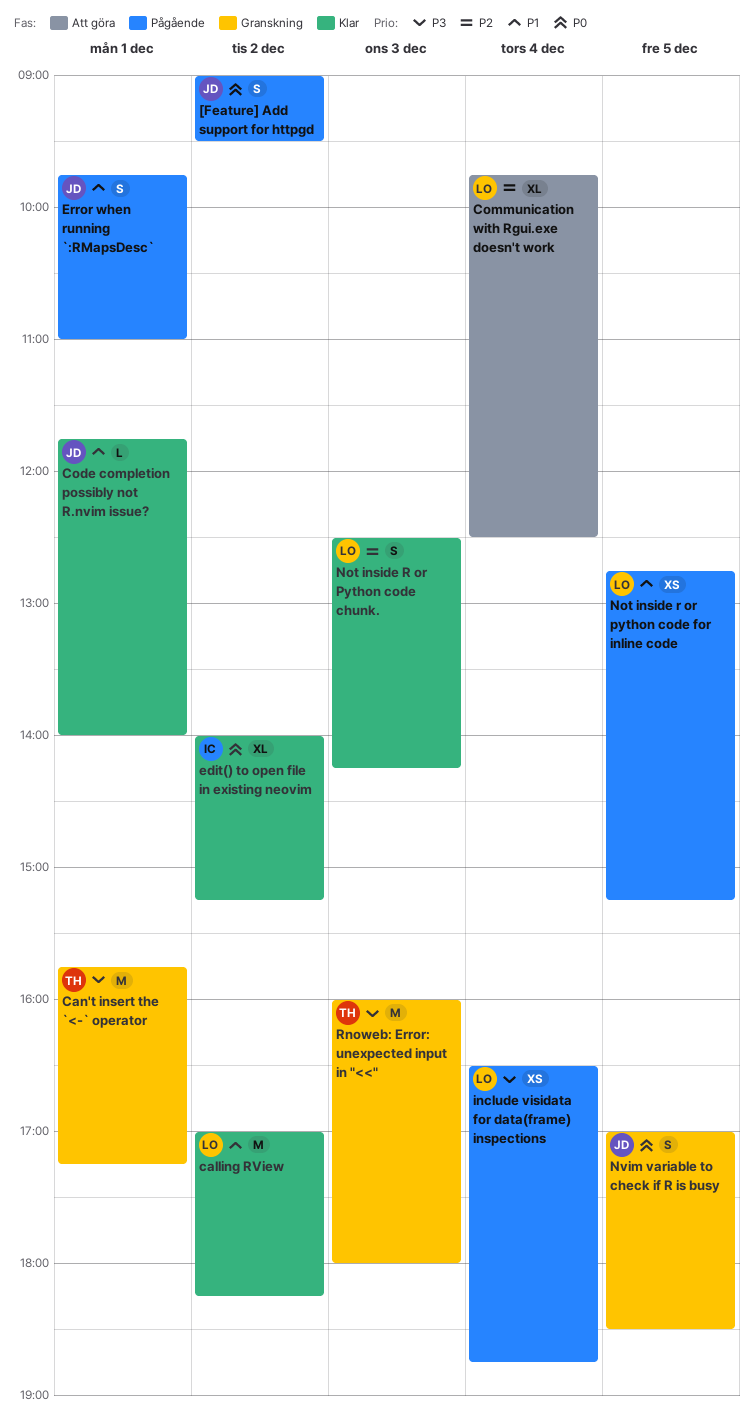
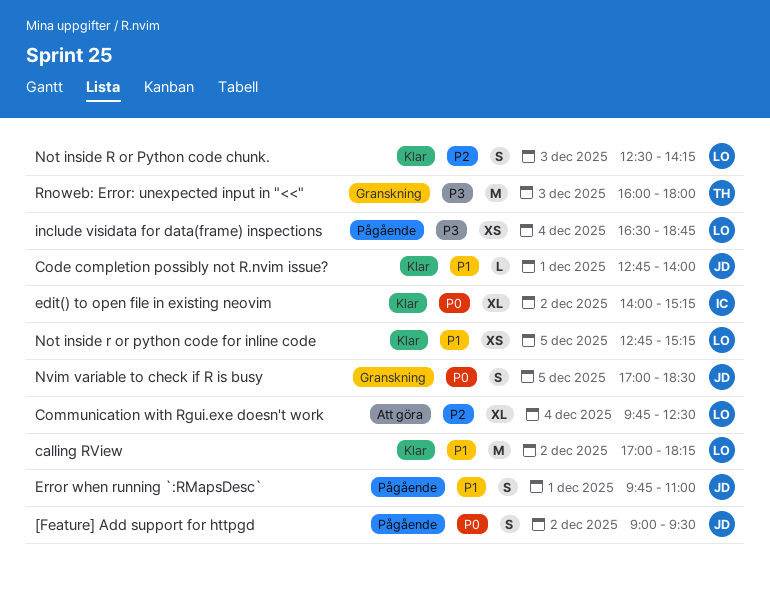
Can't insert the `<-` operator: present -> none
Code completion possibly not R.nvim issue?, begins: 11:45 -> 12:45
Not inside r or python code for inline code, status: Pågående -> Klar

